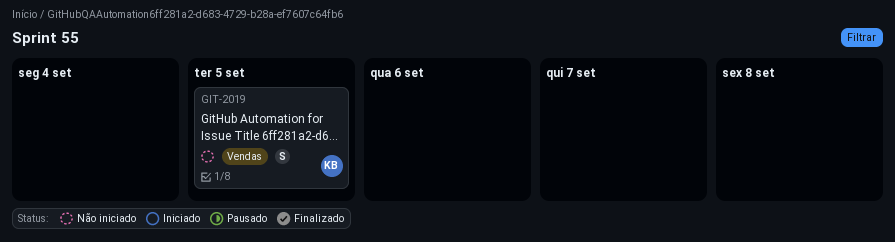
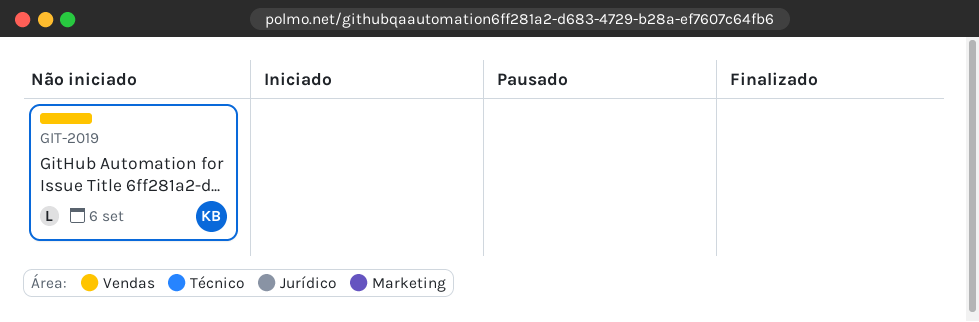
GIT-2019, estimate: S -> L
GIT-2019, due: Sep 5 -> Sep 6

